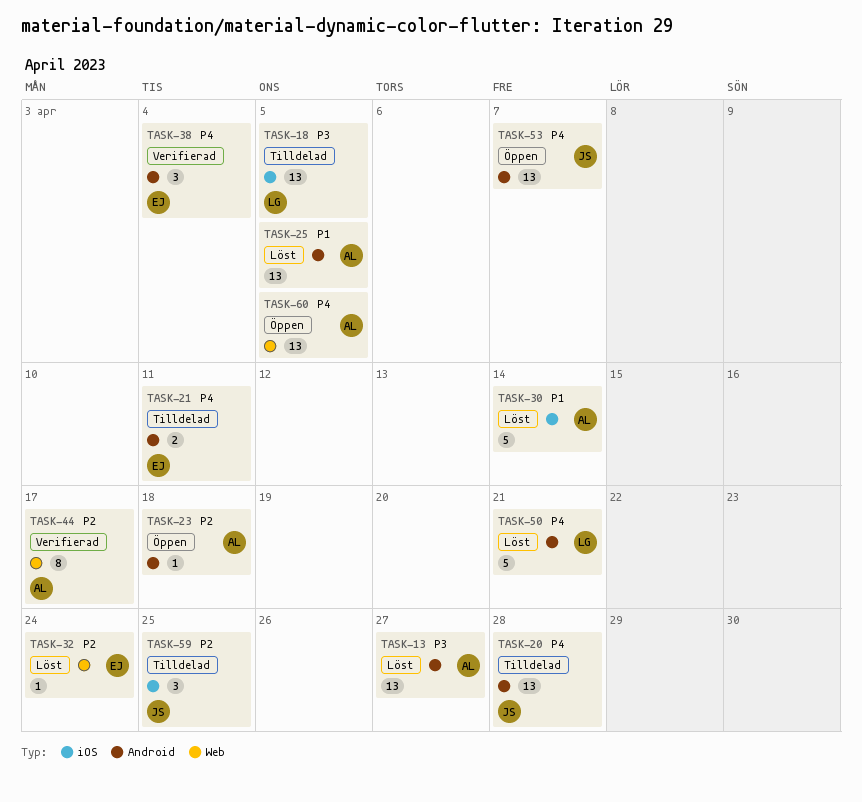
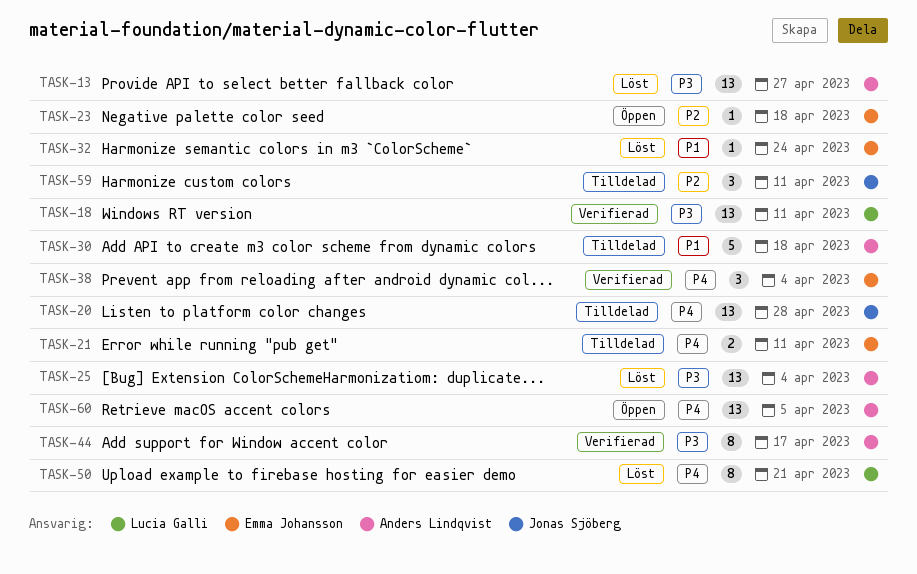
TASK-18, status: Tilldelad -> Verifierad
TASK-18, due: Apr 5 -> Apr 11
TASK-23, owner: Anders Lindqvist -> Emma Johansson
TASK-25, priority: P1 -> P3
TASK-25, due: Apr 5 -> Apr 4
TASK-30, status: Löst -> Tilldelad
TASK-30, due: Apr 14 -> Apr 18
TASK-32, priority: P2 -> P1
TASK-44, priority: P2 -> P3
TASK-50, estimate: 5 -> 8
TASK-53: present -> none
TASK-59, due: Apr 25 -> Apr 11

